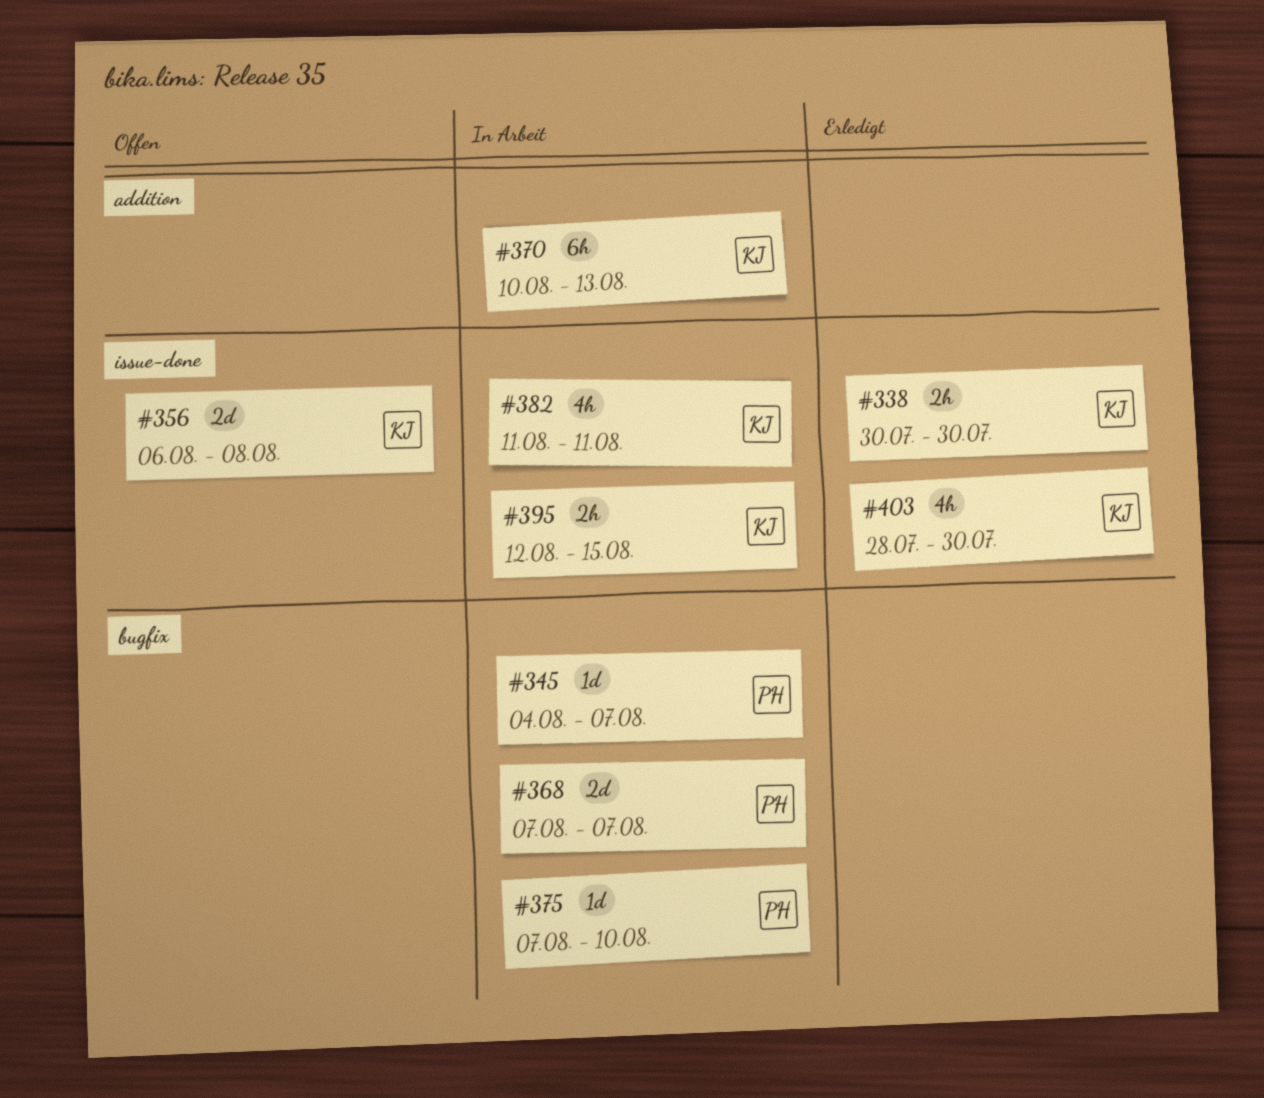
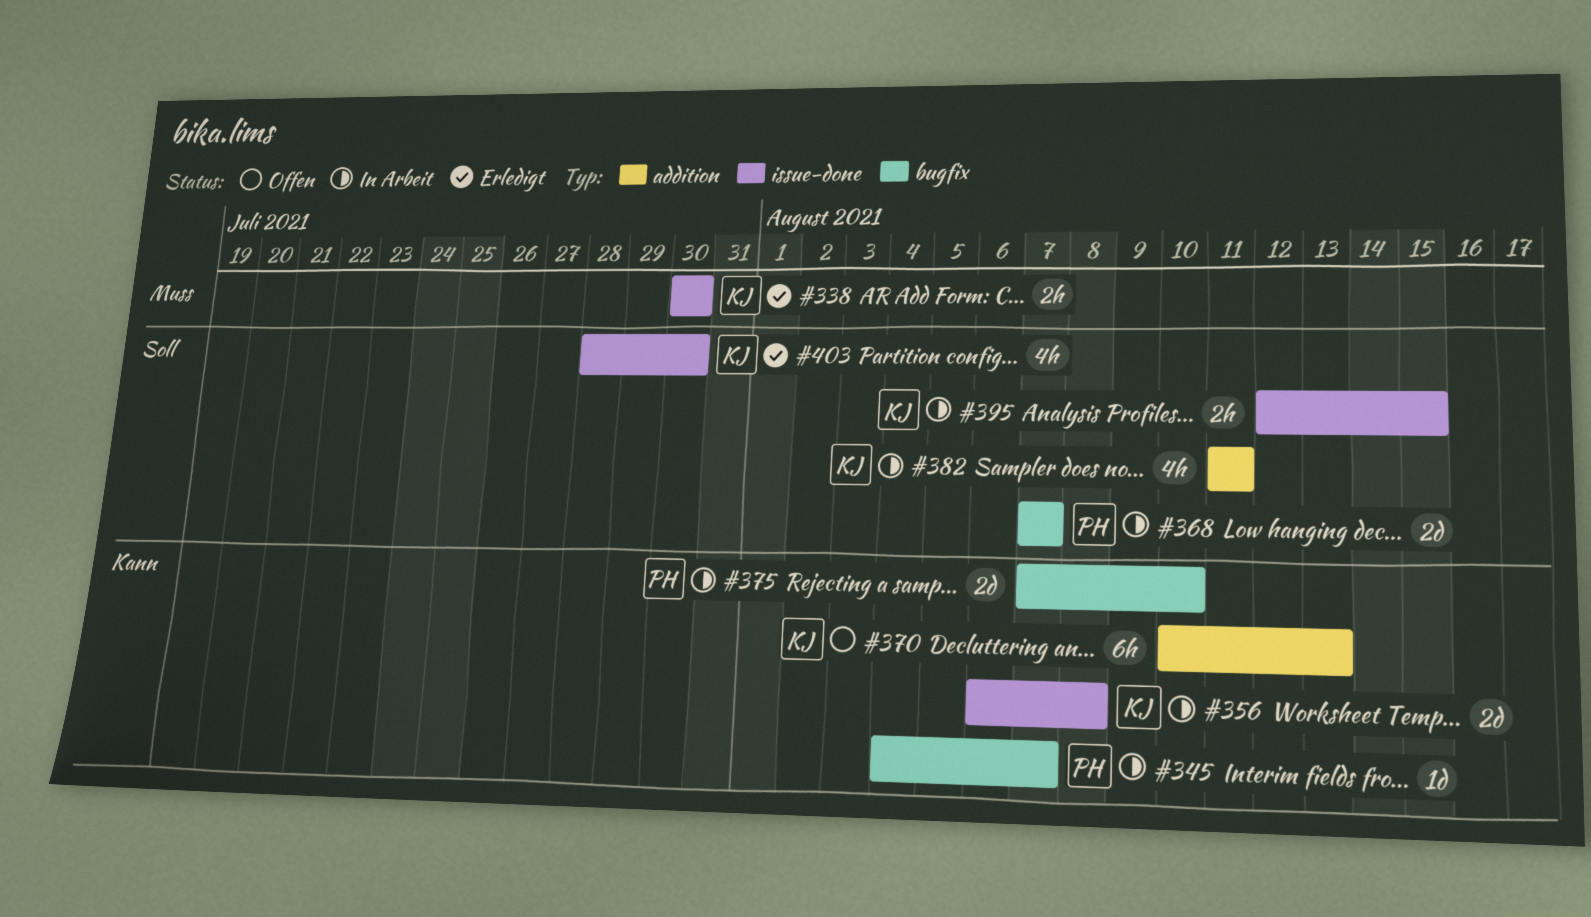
#356, status: Offen -> In Arbeit
#370, status: In Arbeit -> Offen
#375, estimate: 1d -> 2d
#382, label: issue-done -> addition

